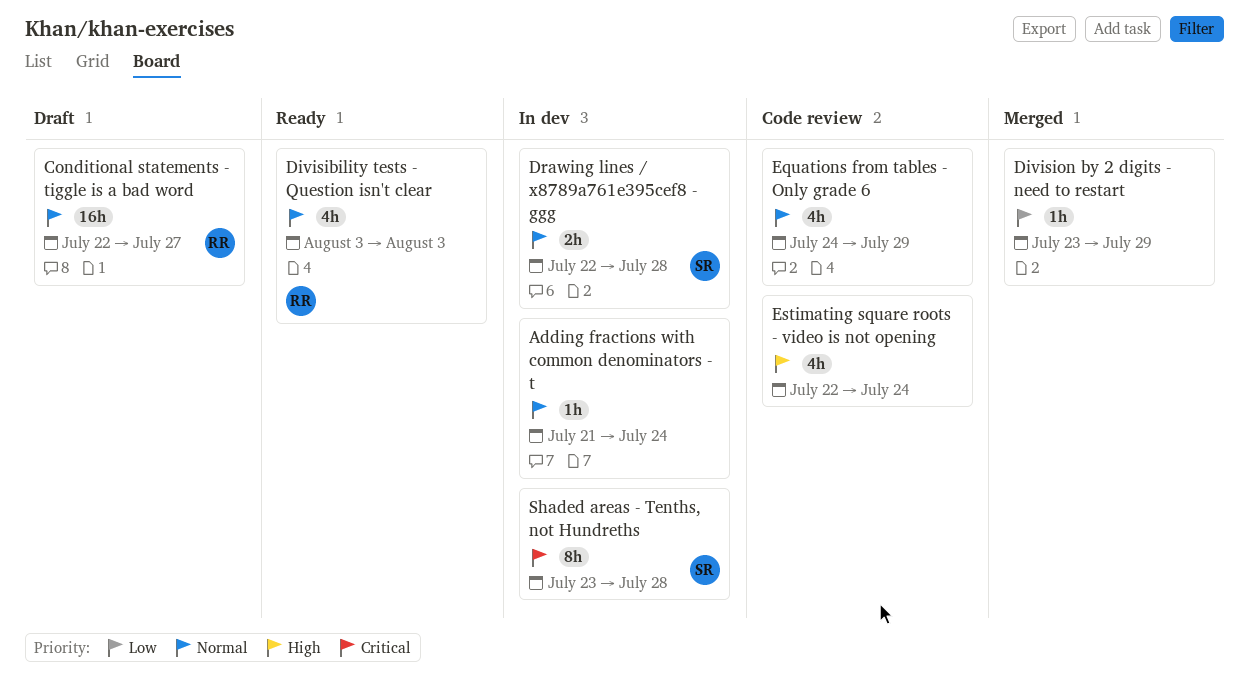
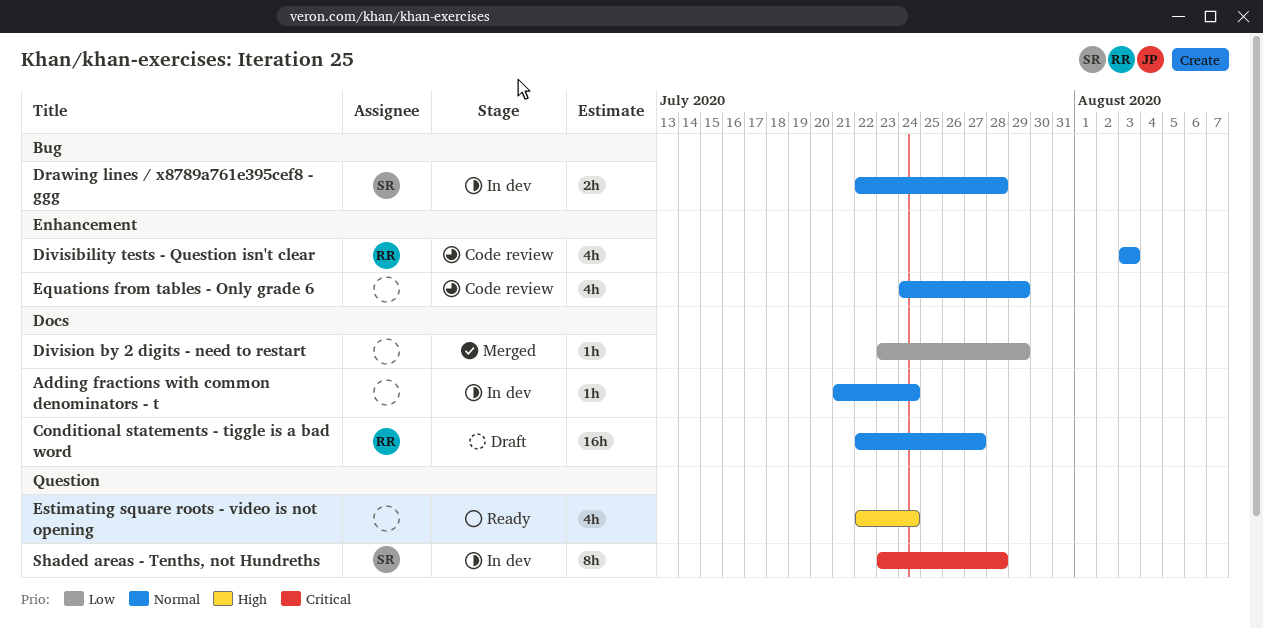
Divisibility tests - Question isn't clear, status: Ready -> Code review
Estimating square roots - video is not opening, status: Code review -> Ready

